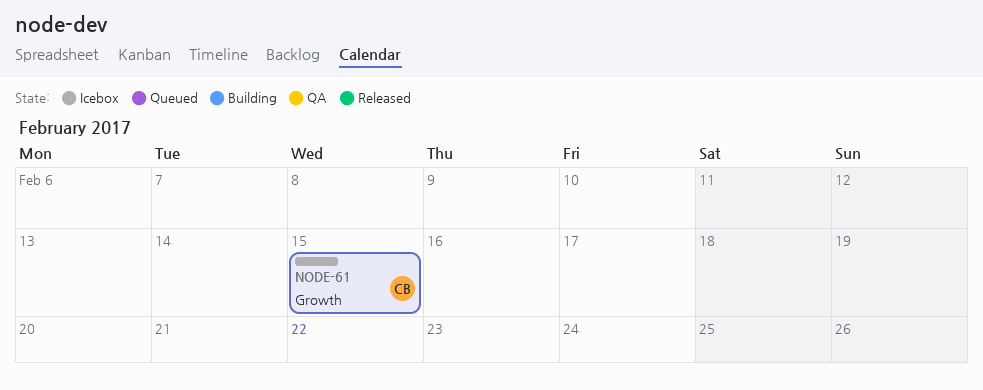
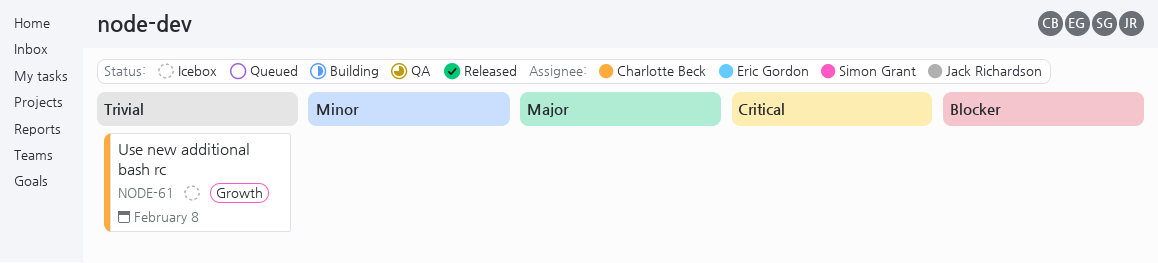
NODE-61, due: Feb 15 -> Feb 8

